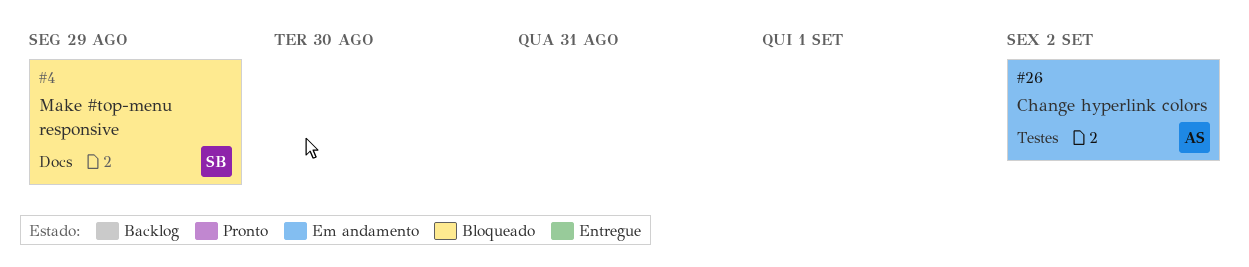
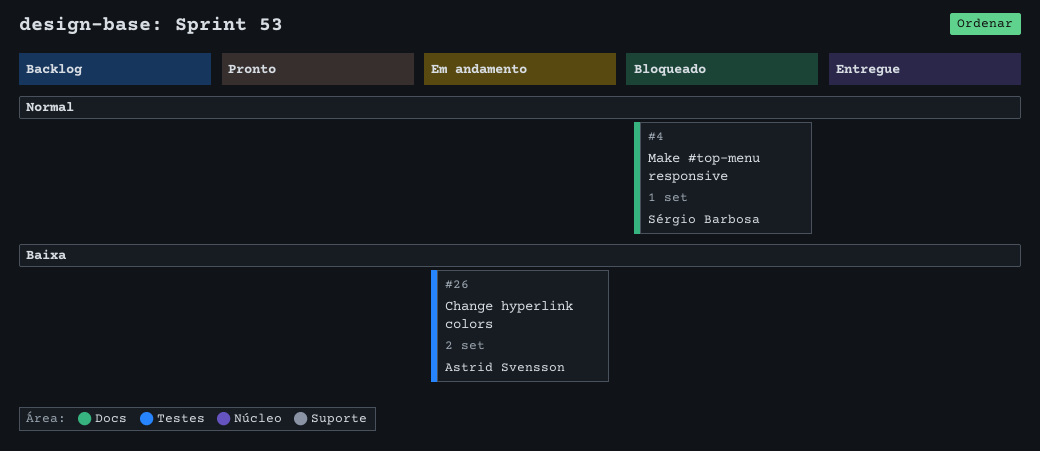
#4, due: Aug 29 -> Sep 1

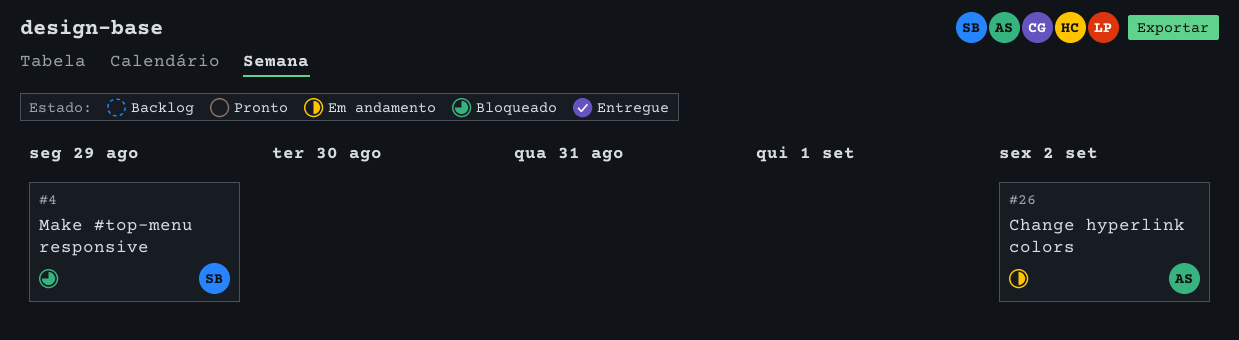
#4, due: Sep 1 -> Aug 29

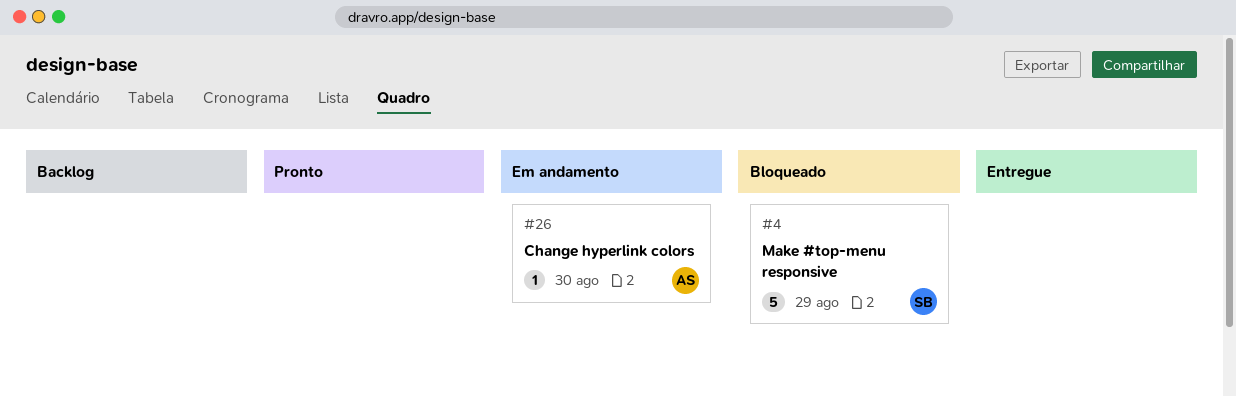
#26, due: Sep 2 -> Aug 30

